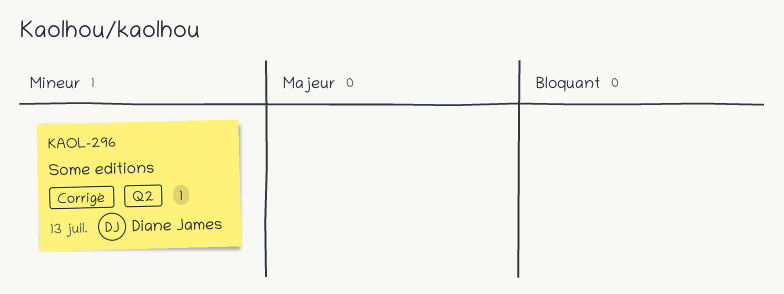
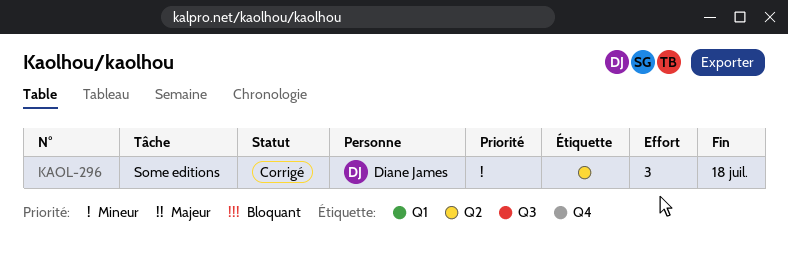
KAOL-296, estimate: 1 -> 3
KAOL-296, due: Jul 13 -> Jul 18

